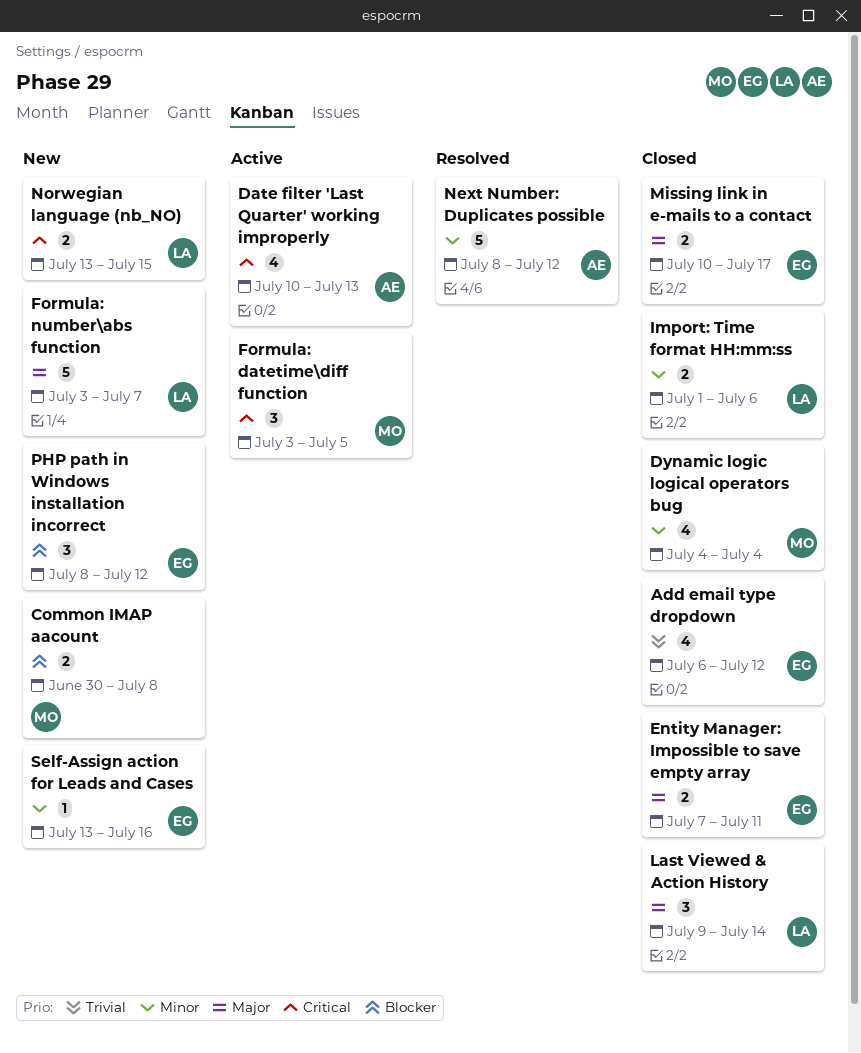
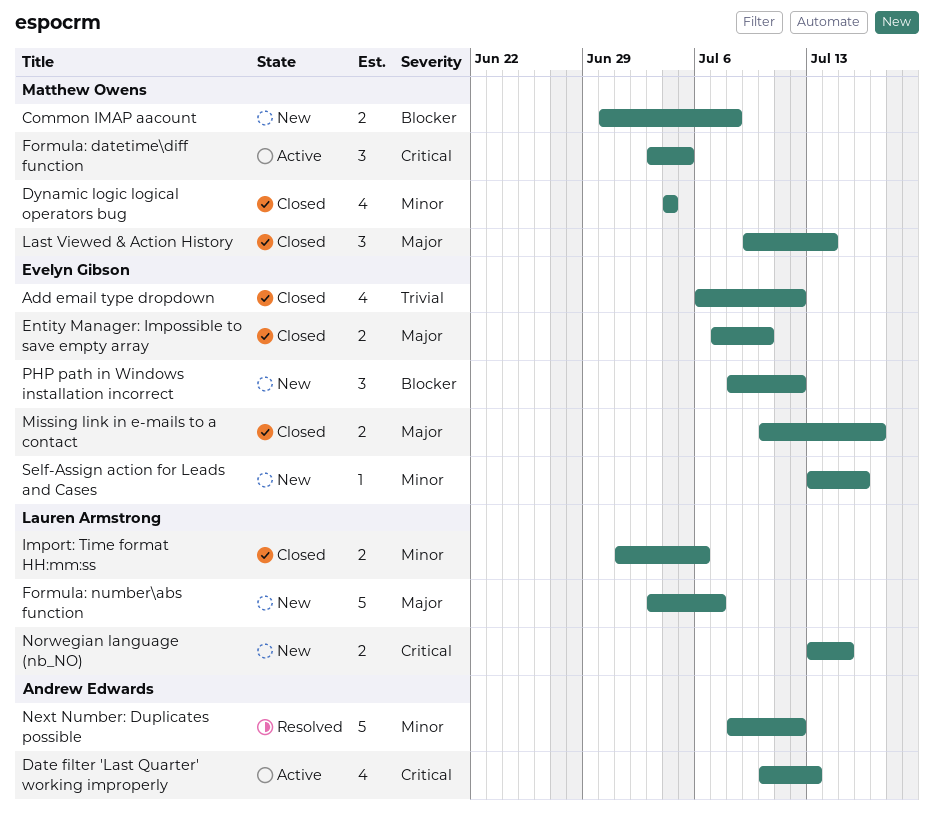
Entity Manager: Impossible to save empty array, due: Jul 11 -> Jul 10
Last Viewed & Action History, owner: Lauren Armstrong -> Matthew Owens

